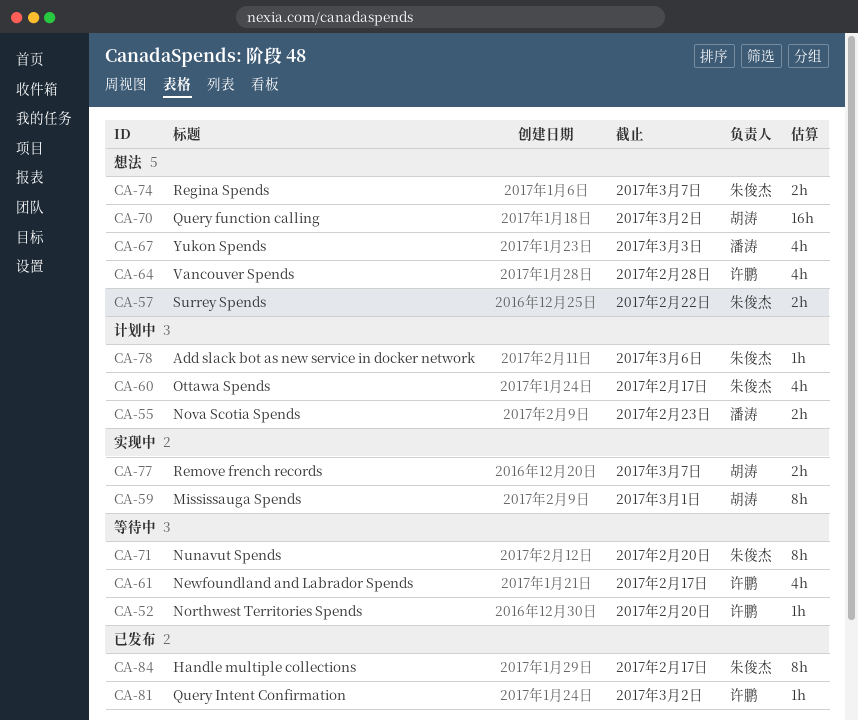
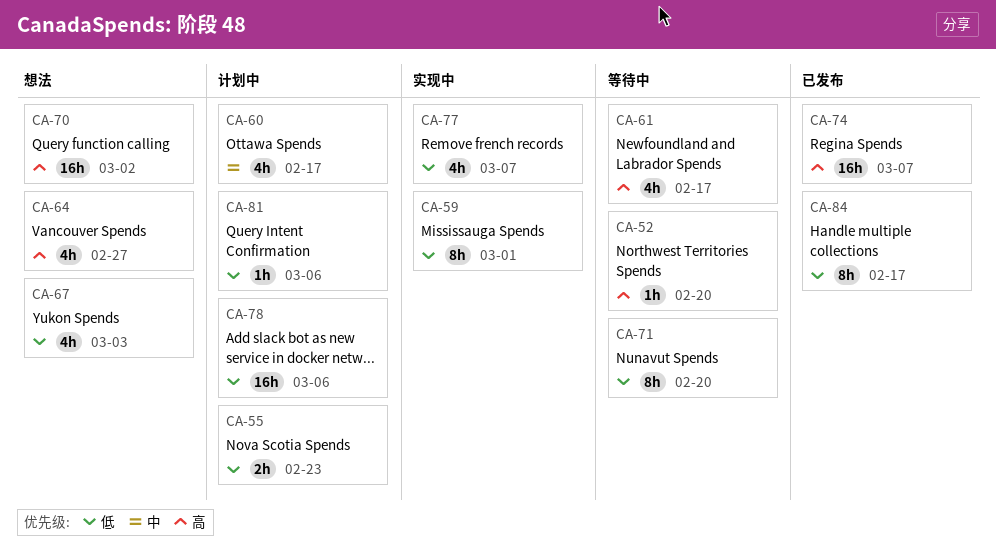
CA-57: present -> none
CA-64, due: Feb 28 -> Feb 27
CA-74, status: 想法 -> 已发布
CA-74, estimate: 2h -> 16h
CA-77, estimate: 2h -> 4h
CA-78, estimate: 1h -> 16h
CA-81, status: 已发布 -> 计划中
CA-81, due: Mar 2 -> Mar 6

